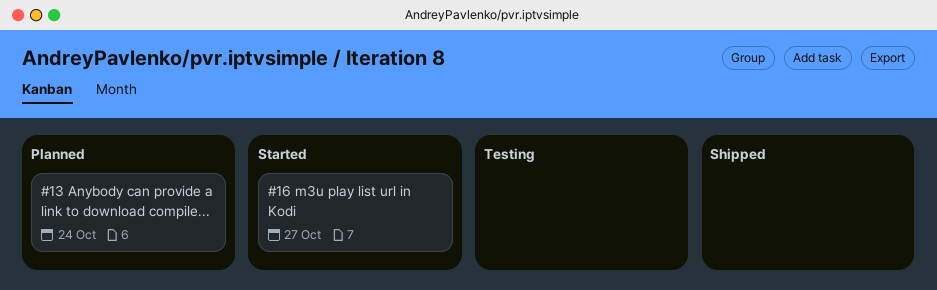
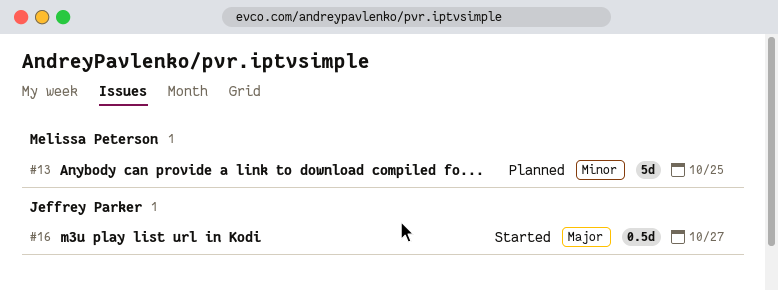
#13, due: Oct 24 -> Oct 25

